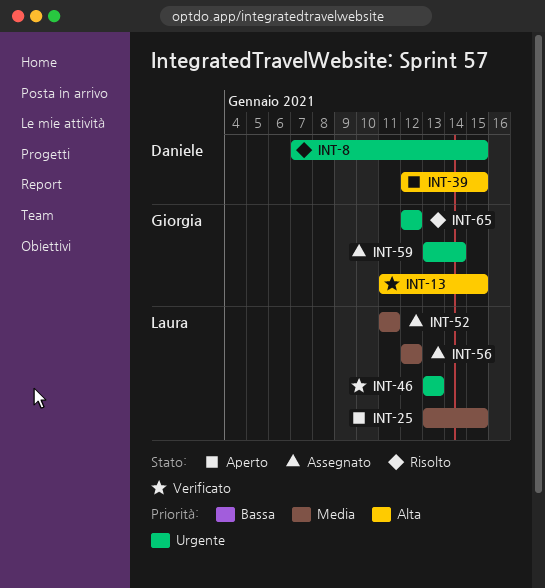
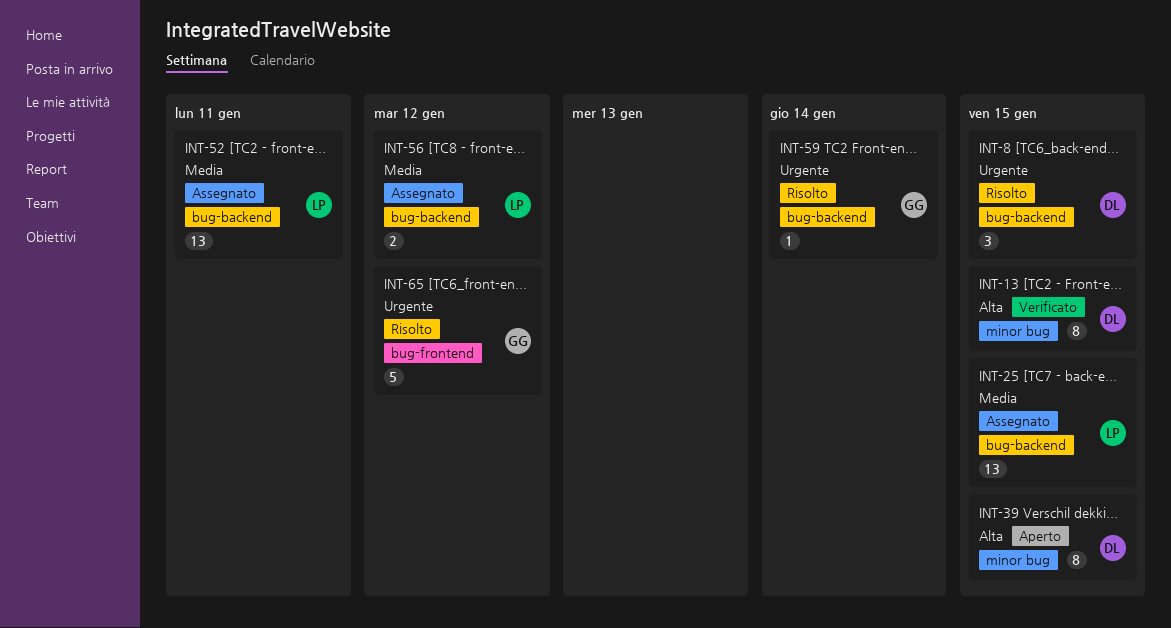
INT-13, owner: Giorgia -> Daniele
INT-25, status: Aperto -> Assegnato
INT-46: present -> none
INT-59, status: Assegnato -> Risolto

